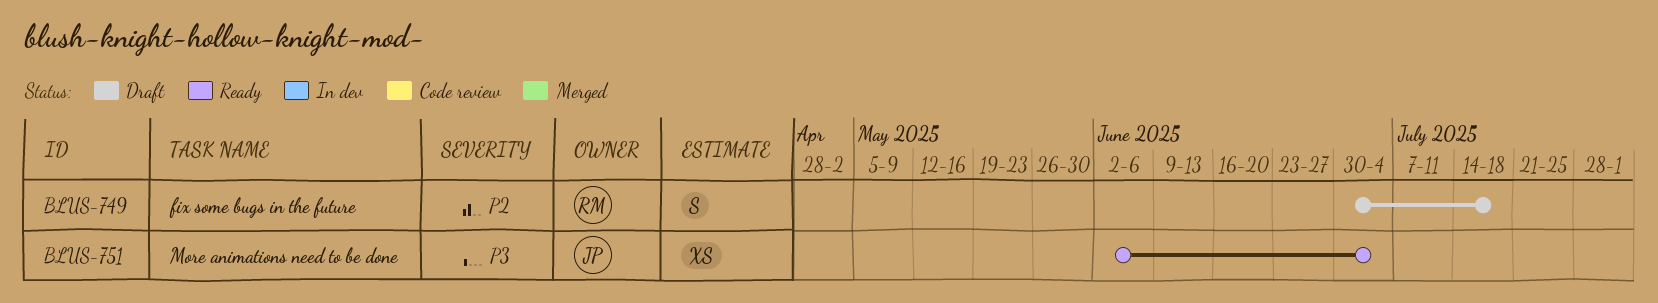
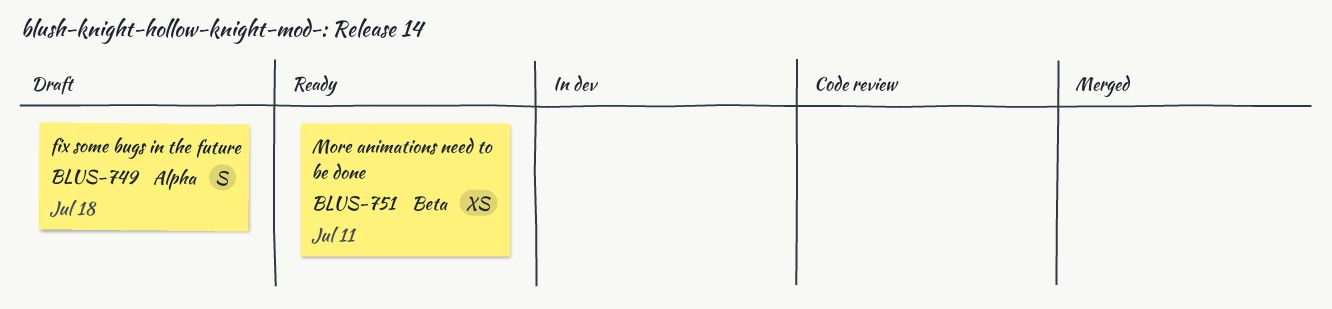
BLUS-751, due: Jul 4 -> Jul 11

